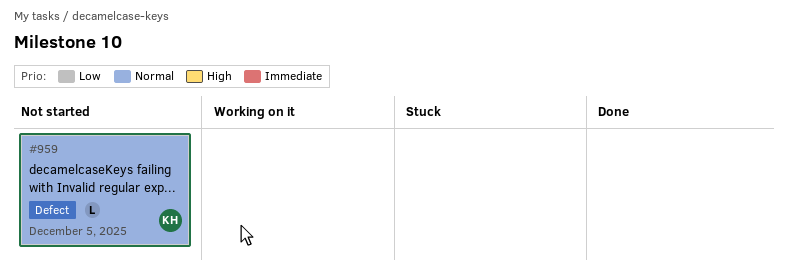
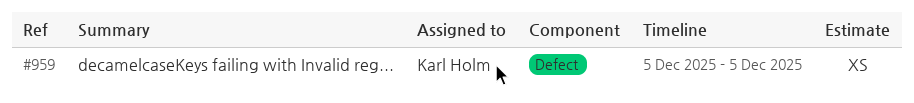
#959, estimate: L -> XS

